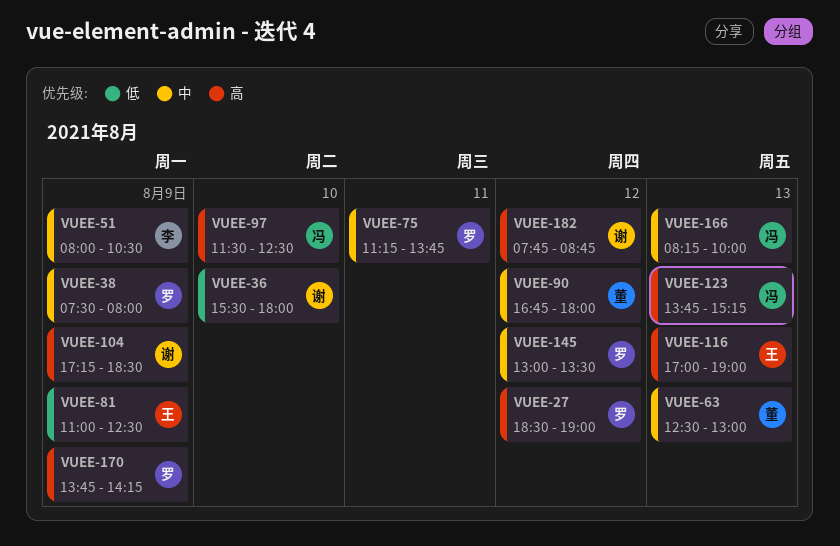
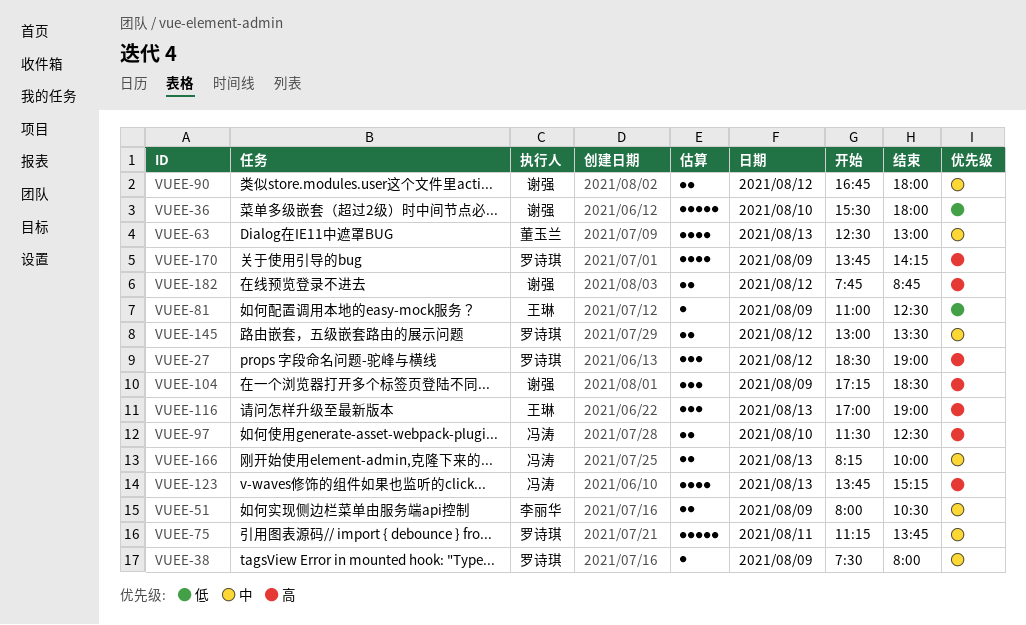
VUEE-90, owner: 董玉兰 -> 谢强

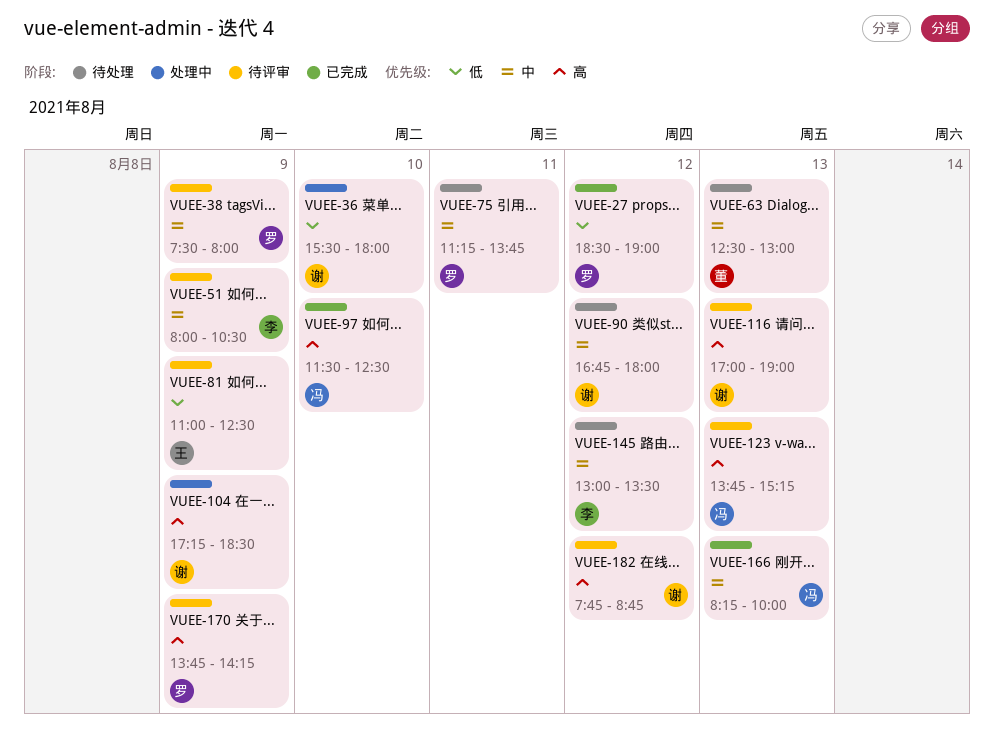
VUEE-27, priority: 高 -> 低
VUEE-116, owner: 王琳 -> 谢强
VUEE-145, owner: 罗诗琪 -> 李丽华

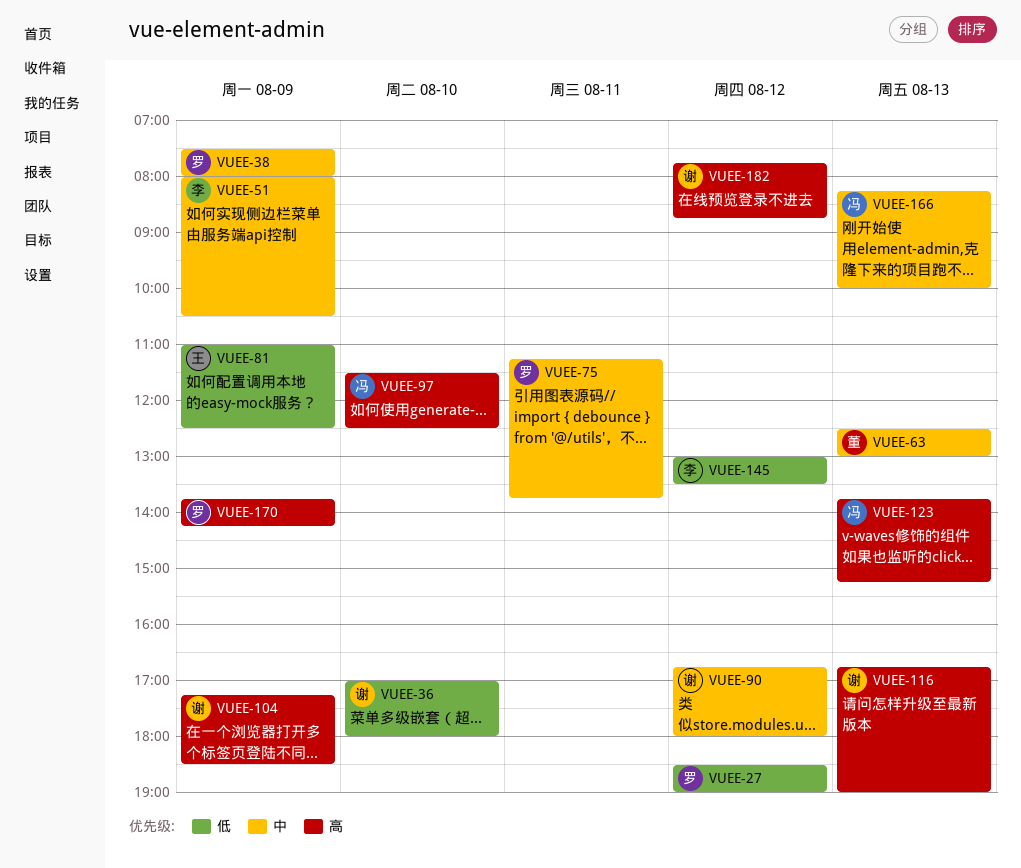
VUEE-36, begins: 15:30 -> 17:00
VUEE-116, begins: 17:00 -> 16:45
VUEE-145, priority: 中 -> 低

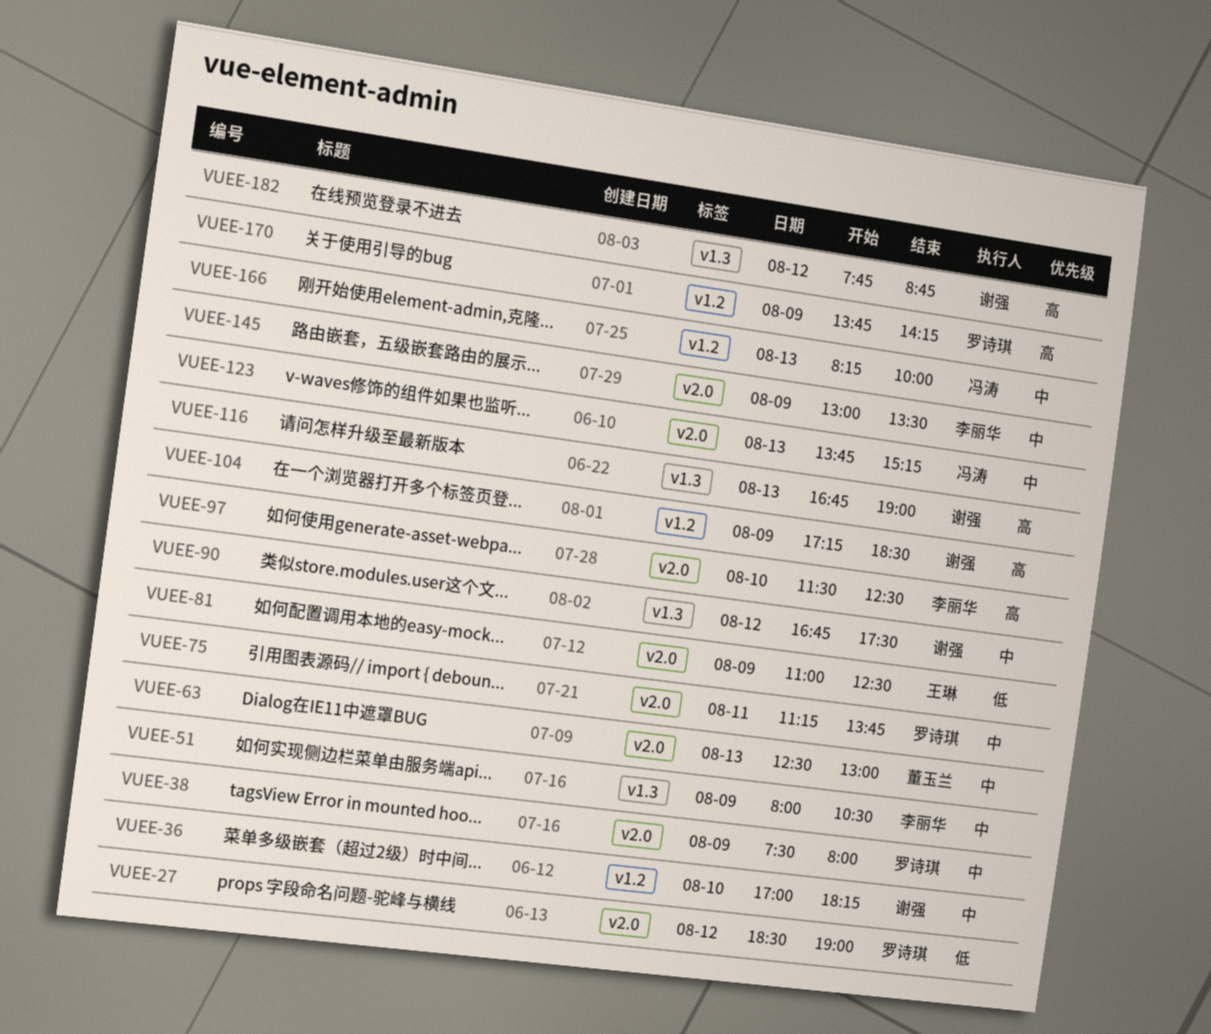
VUEE-36, priority: 低 -> 中
VUEE-36, ends: 18:00 -> 18:15
VUEE-90, ends: 18:00 -> 17:30
VUEE-97, owner: 冯涛 -> 李丽华
VUEE-123, priority: 高 -> 中
VUEE-145, priority: 低 -> 中
VUEE-145, day: Aug 12 -> Aug 9

